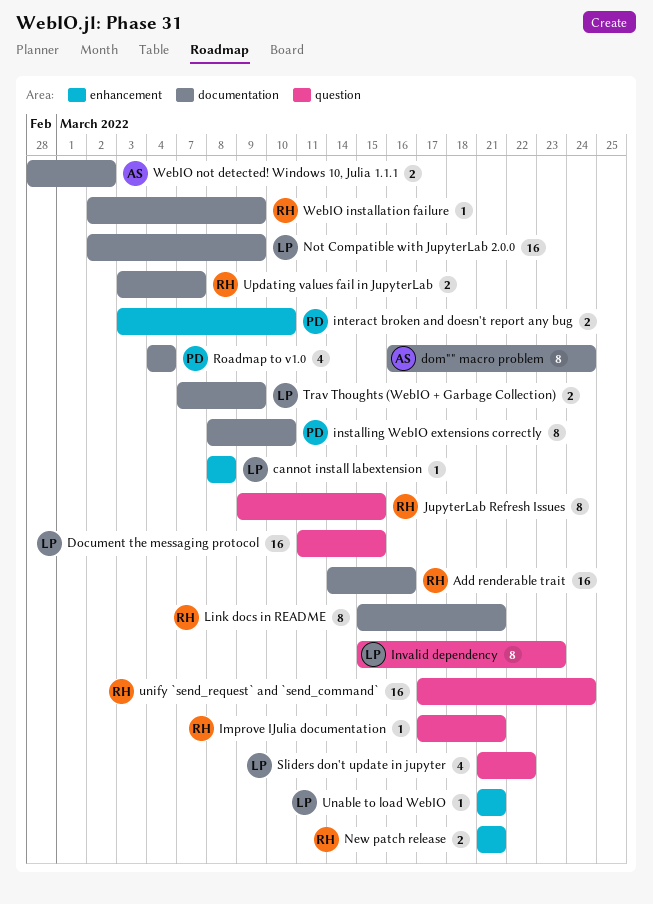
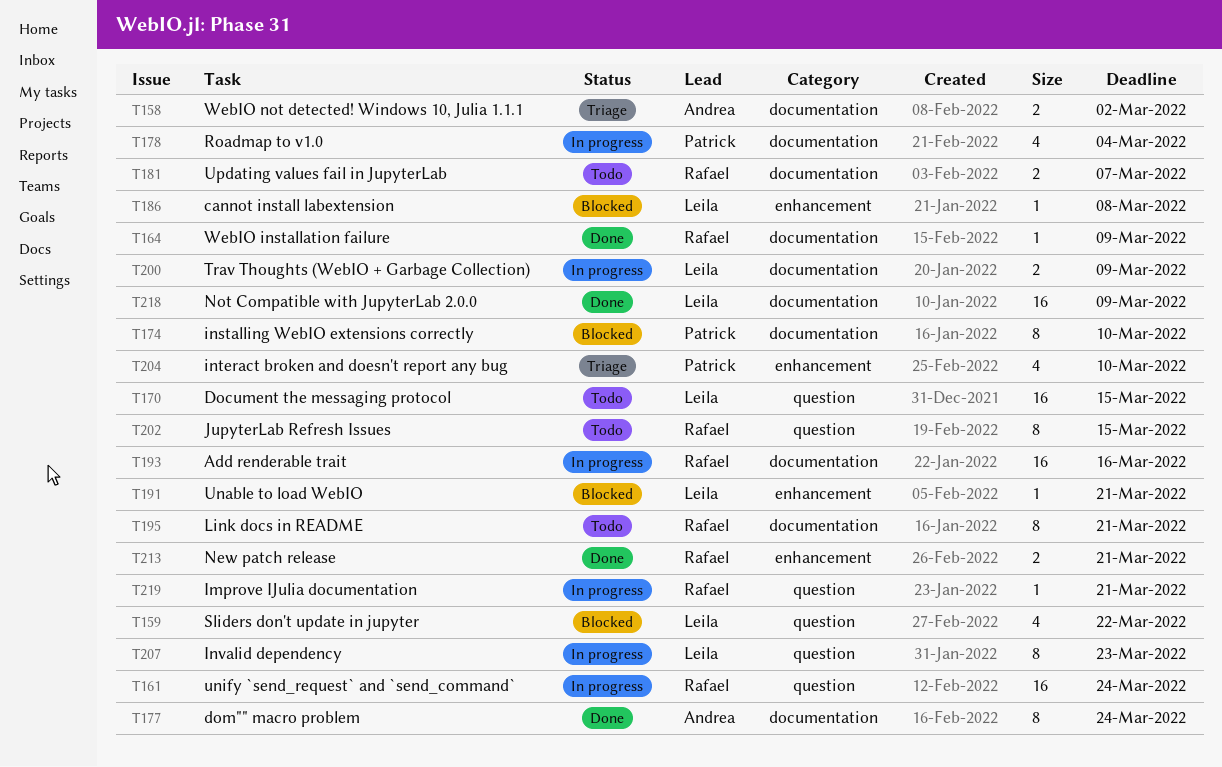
interact broken and doesn't report any bug, estimate: 2 -> 4

